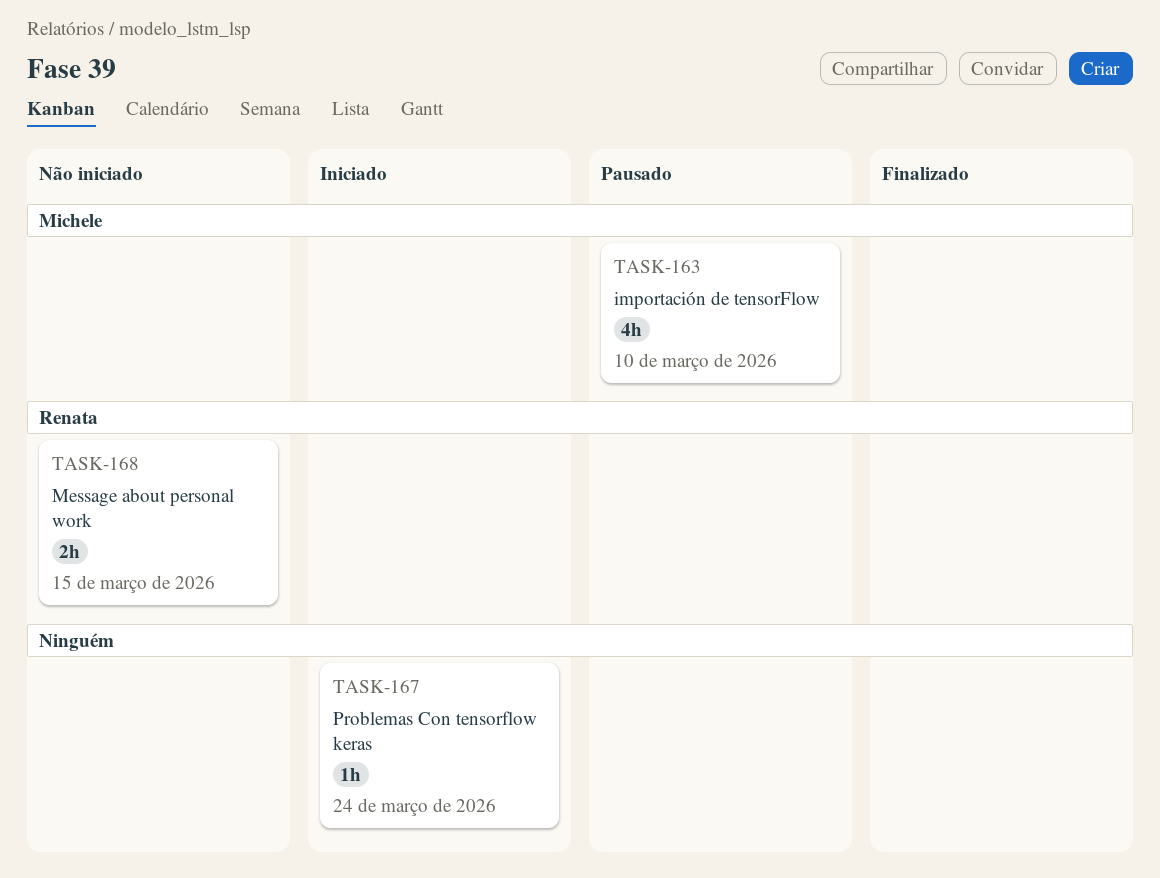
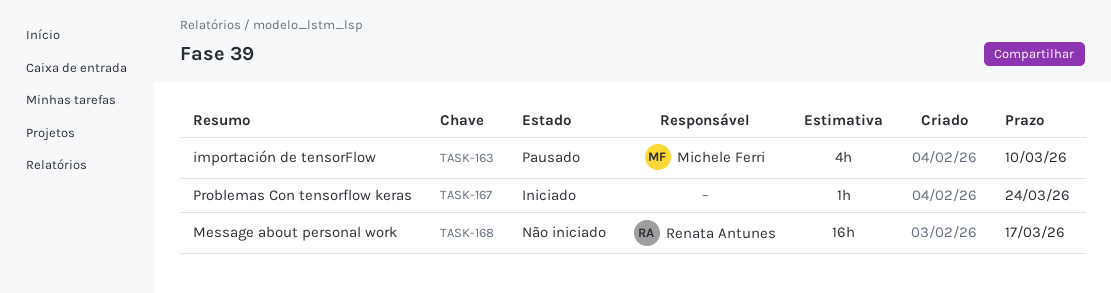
TASK-168, estimate: 2h -> 16h
TASK-168, due: Mar 15 -> Mar 17

